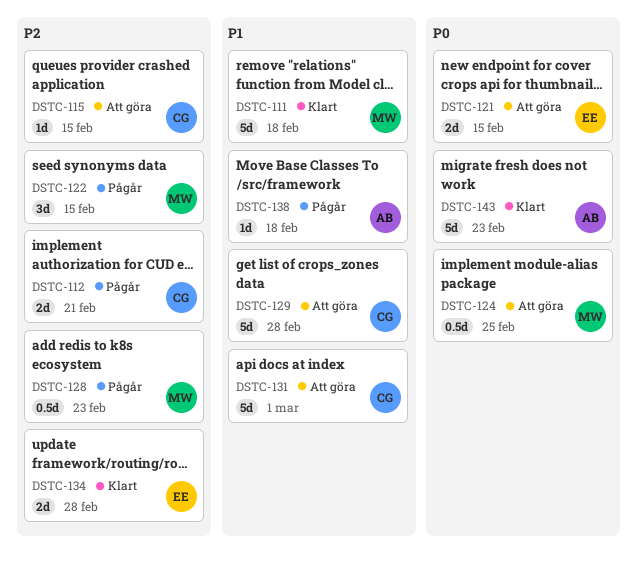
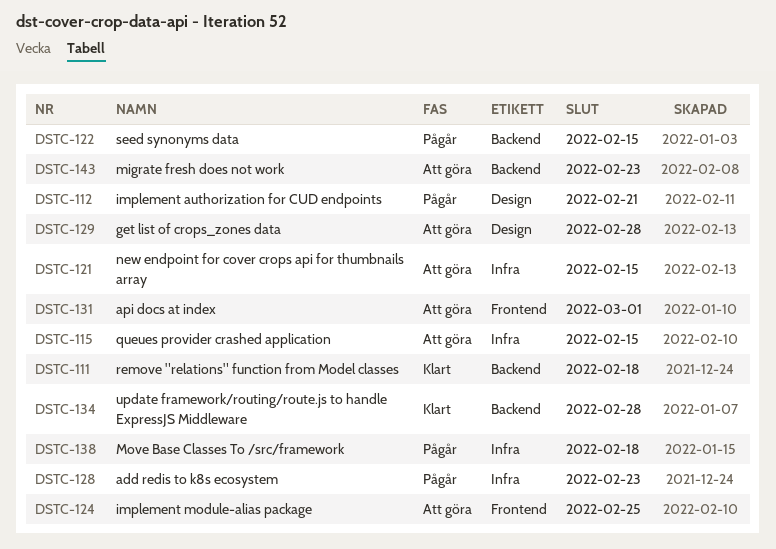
DSTC-143, status: Klart -> Att göra

